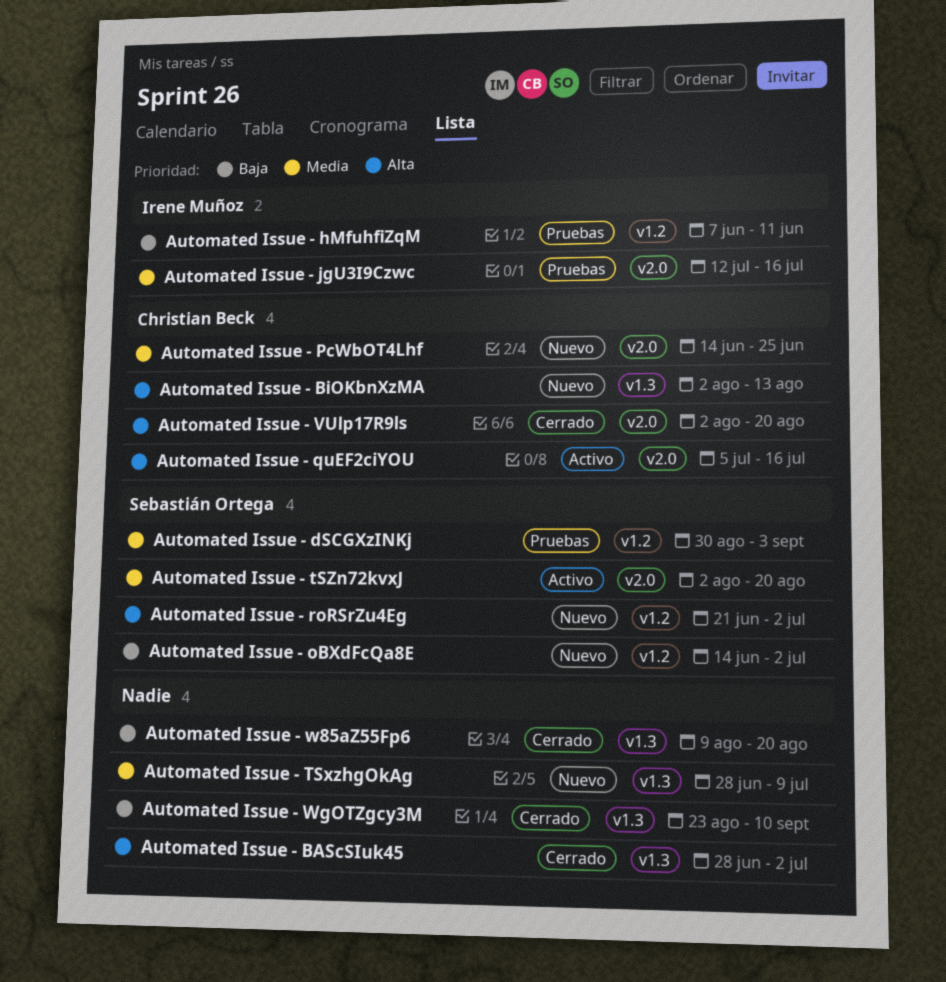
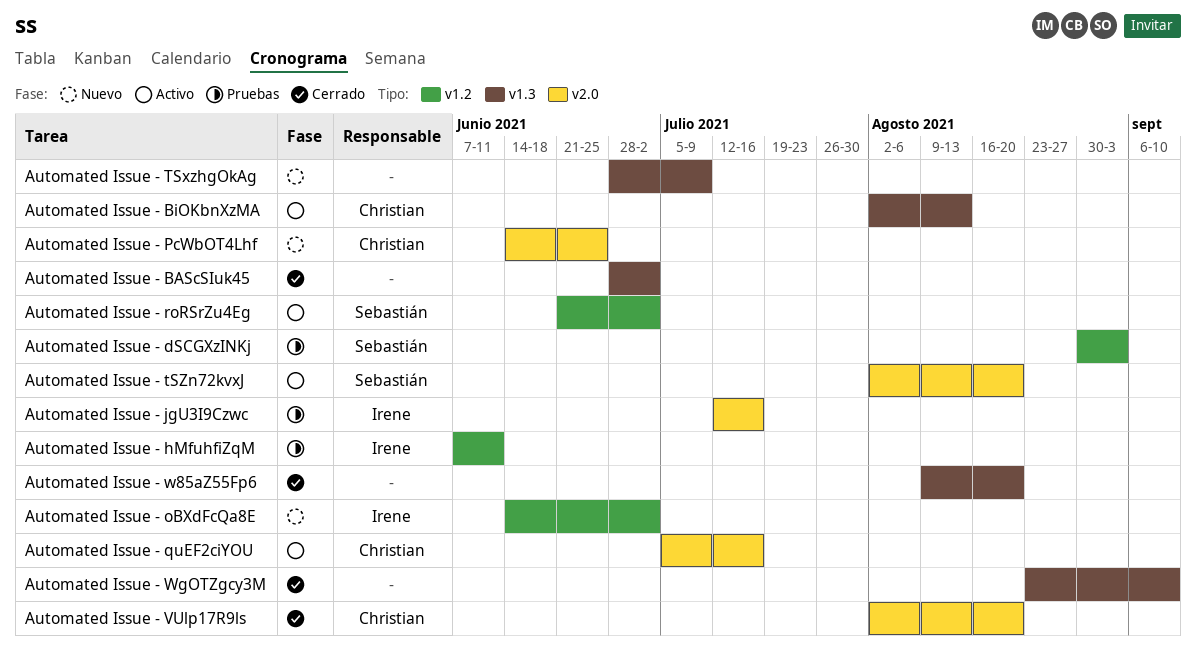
Automated Issue - BiOKbnXzMA, status: Nuevo -> Activo
Automated Issue - oBXdFcQa8E, owner: Sebastián Ortega -> Irene Muñoz
Automated Issue - roRSrZu4Eg, status: Nuevo -> Activo

